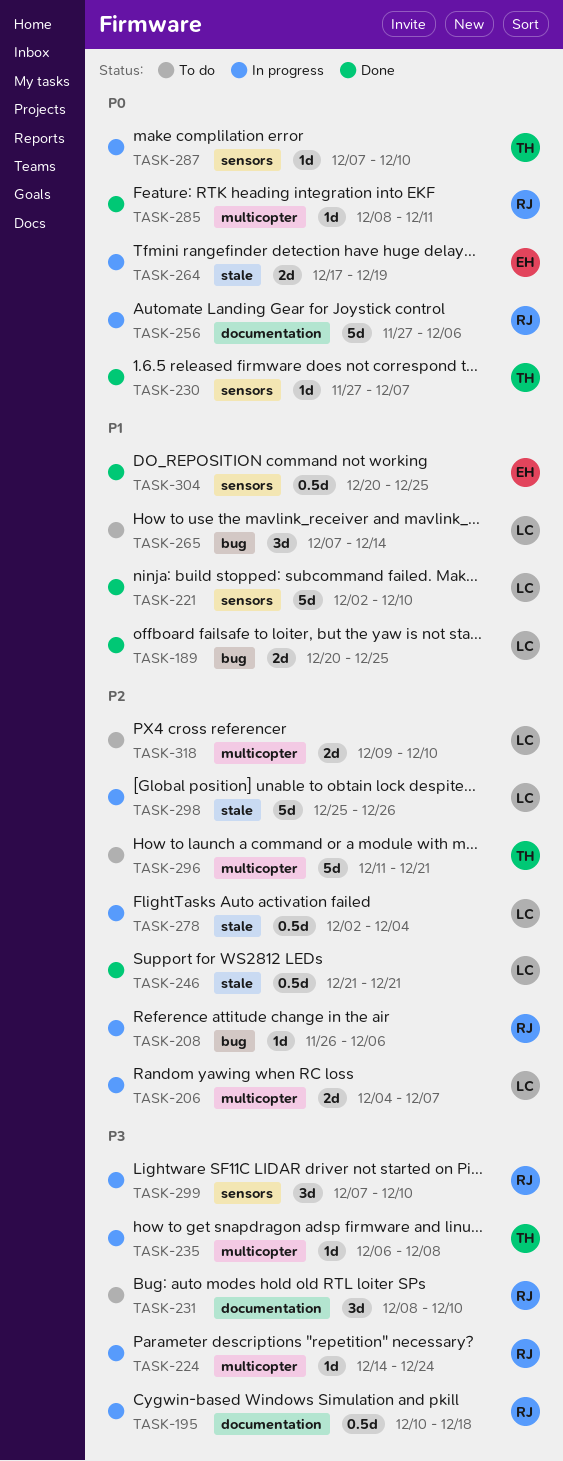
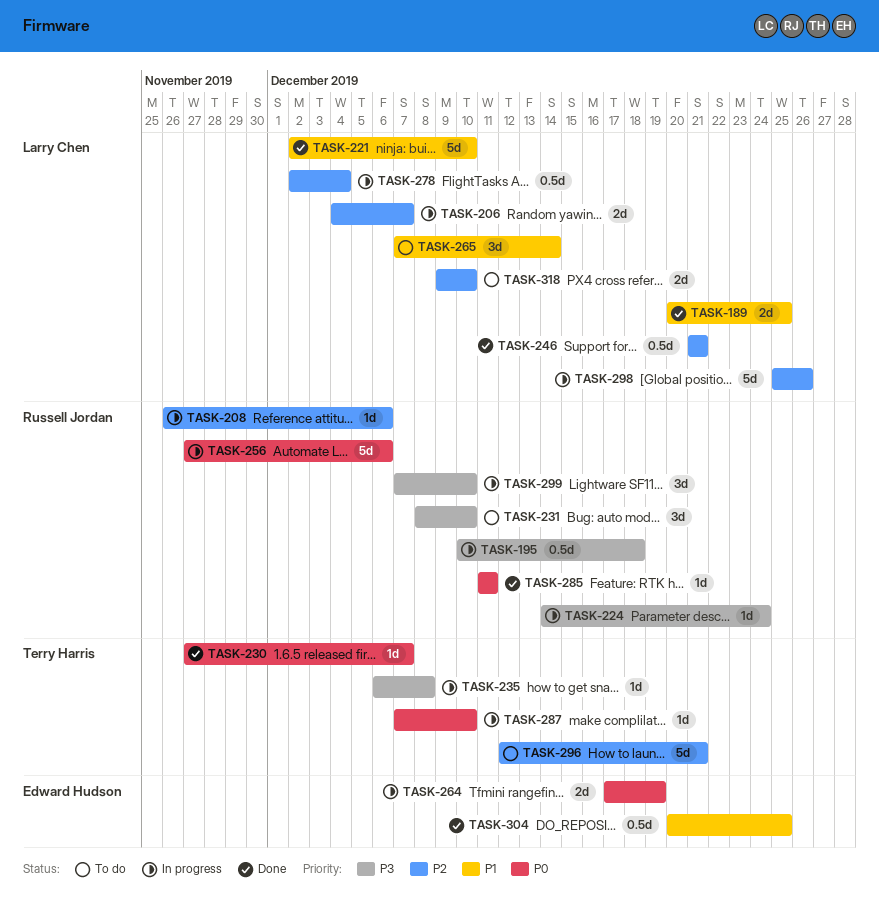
TASK-285, start: Dec 8 -> Dec 11
TASK-296, start: Dec 11 -> Dec 12

